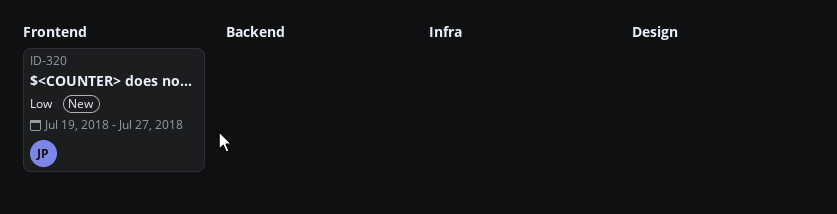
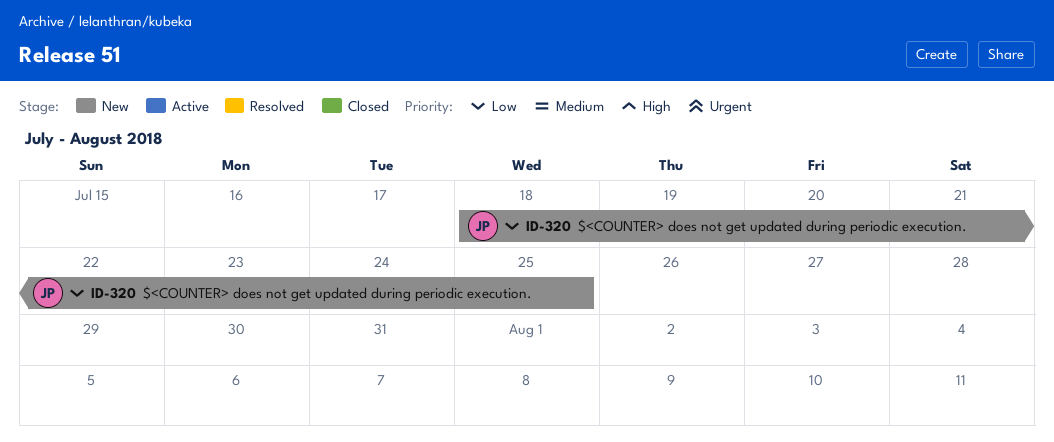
ID-320, start: Jul 19 -> Jul 18
ID-320, due: Jul 27 -> Jul 25

